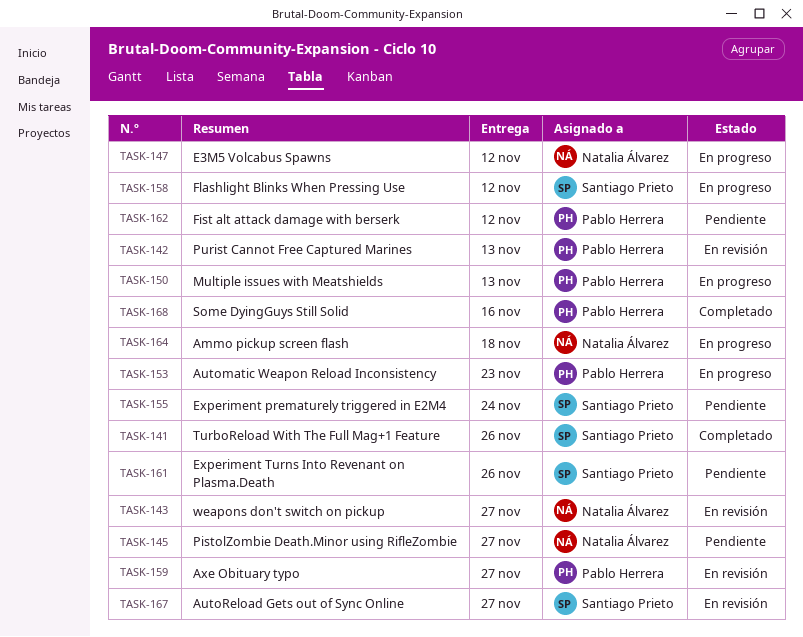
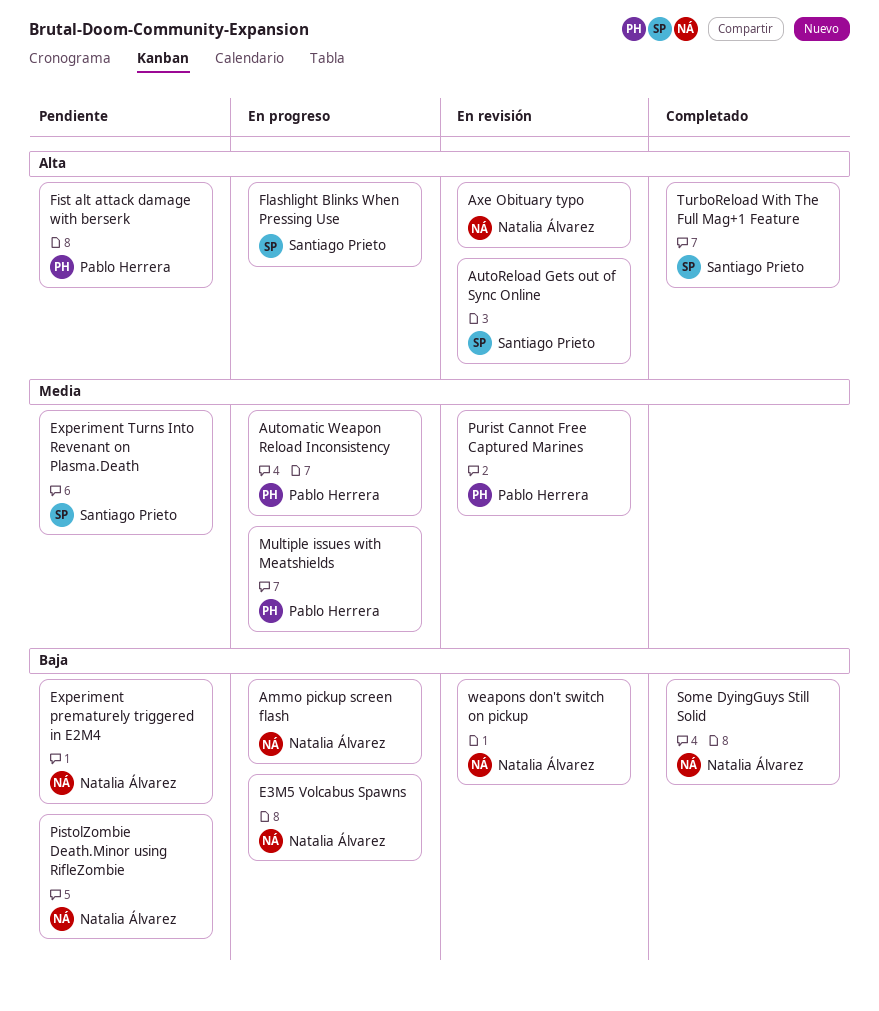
Axe Obituary typo, owner: Pablo Herrera -> Natalia Álvarez
Experiment prematurely triggered in E2M4, owner: Santiago Prieto -> Natalia Álvarez
Some DyingGuys Still Solid, owner: Pablo Herrera -> Natalia Álvarez

